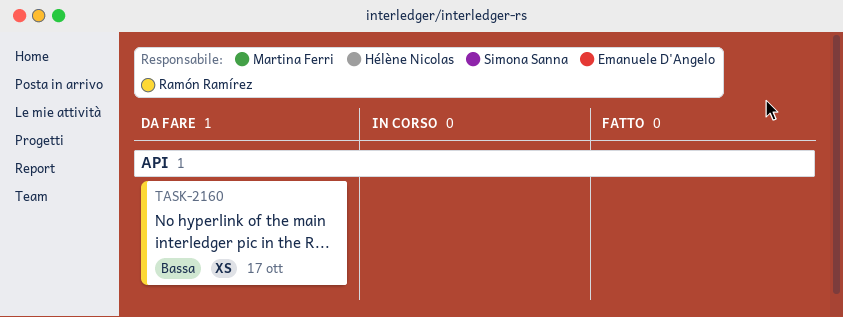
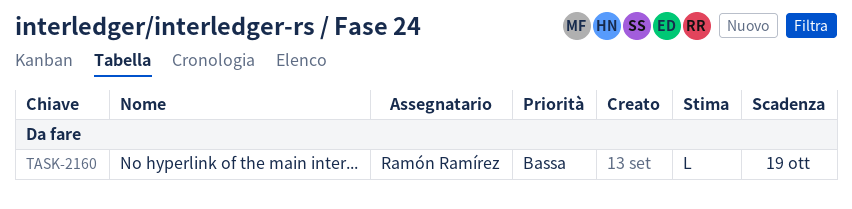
TASK-2160, estimate: XS -> L
TASK-2160, due: Oct 17 -> Oct 19

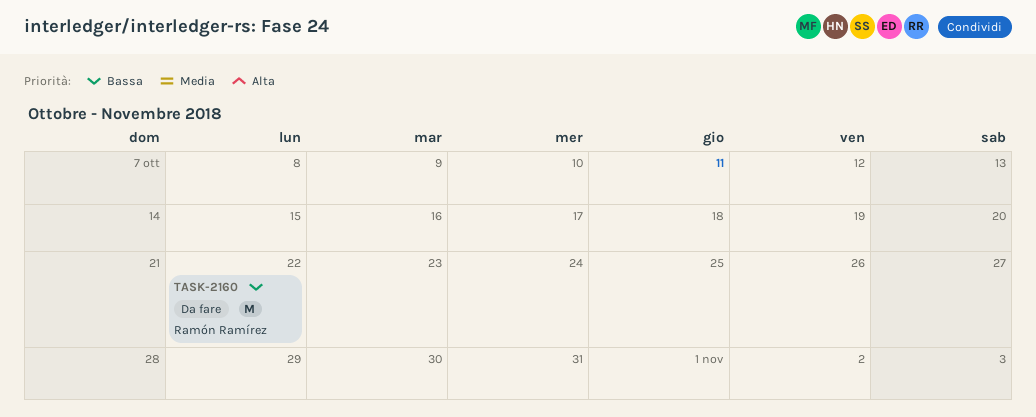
TASK-2160, estimate: L -> M
TASK-2160, due: Oct 19 -> Oct 22

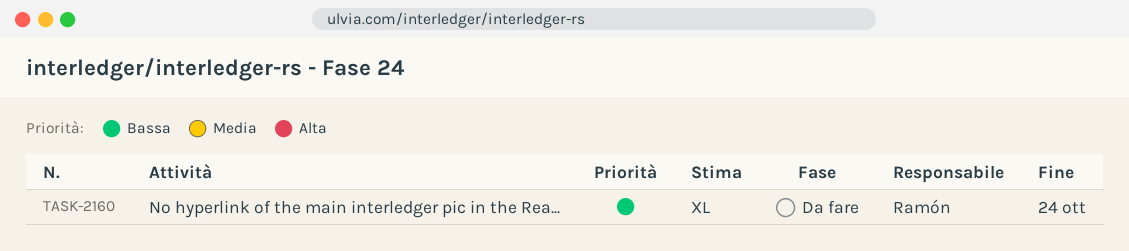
TASK-2160, estimate: M -> XL
TASK-2160, due: Oct 22 -> Oct 24

